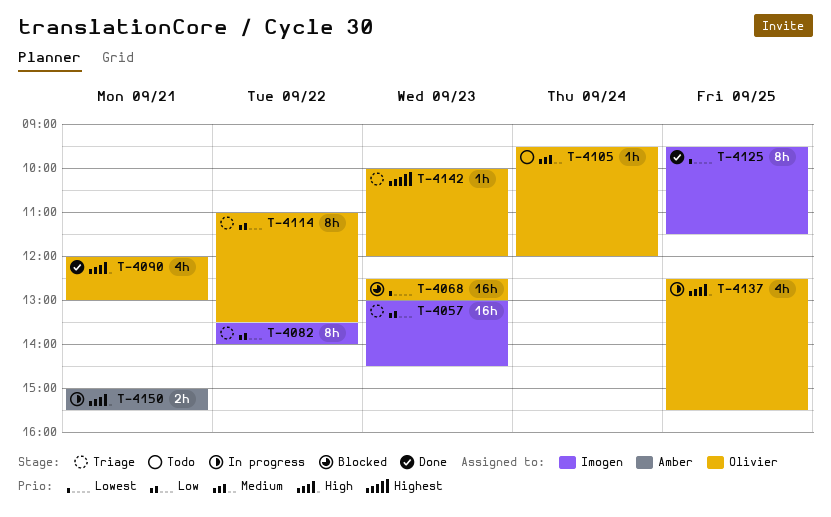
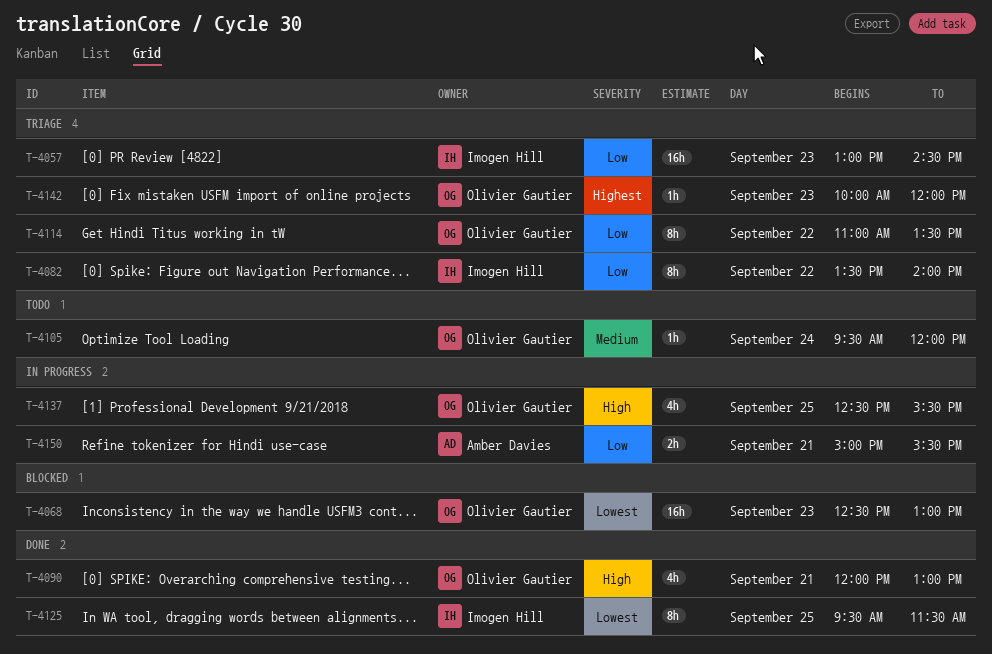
T-4150, priority: High -> Low

